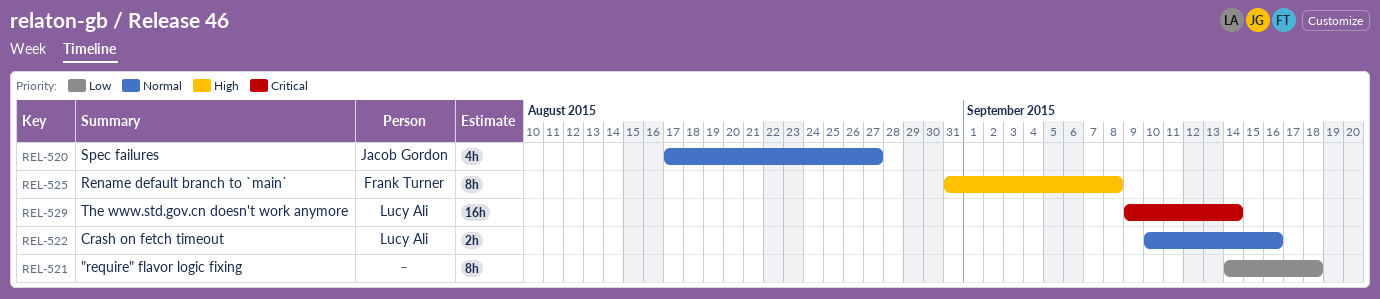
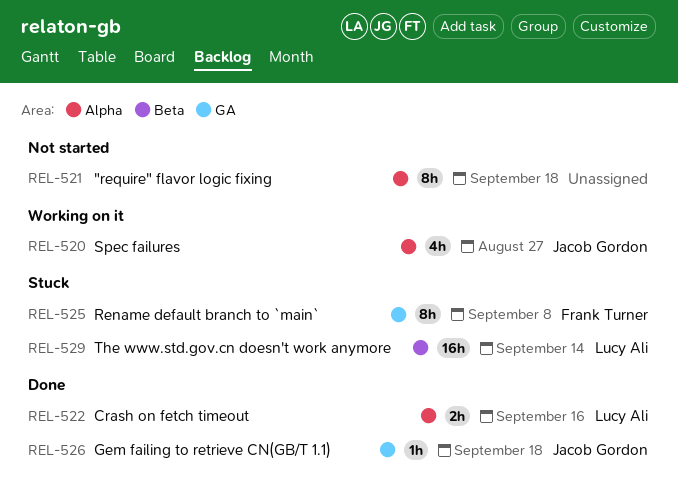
REL-526: none -> present

